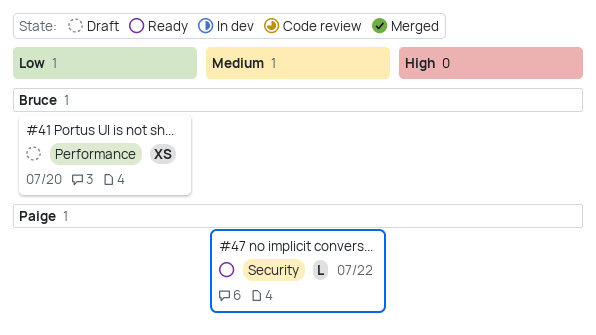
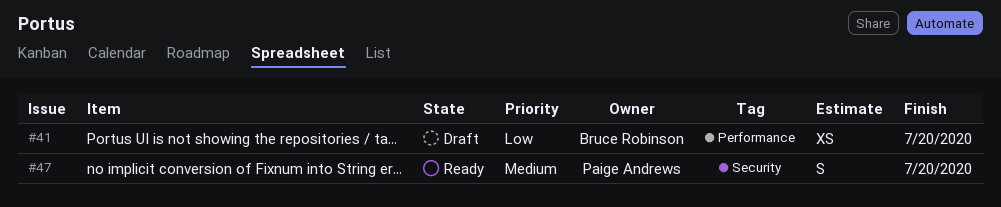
#47, estimate: L -> S
#47, due: Jul 22 -> Jul 20

